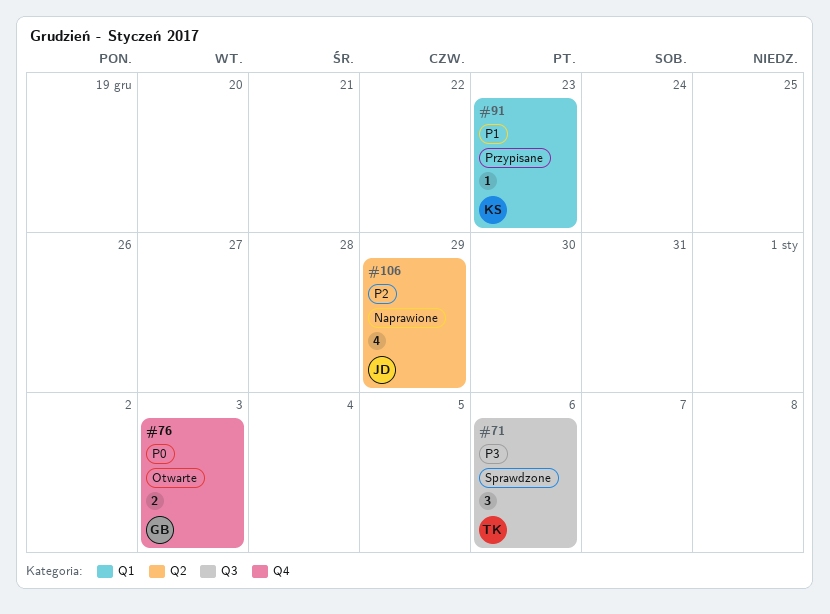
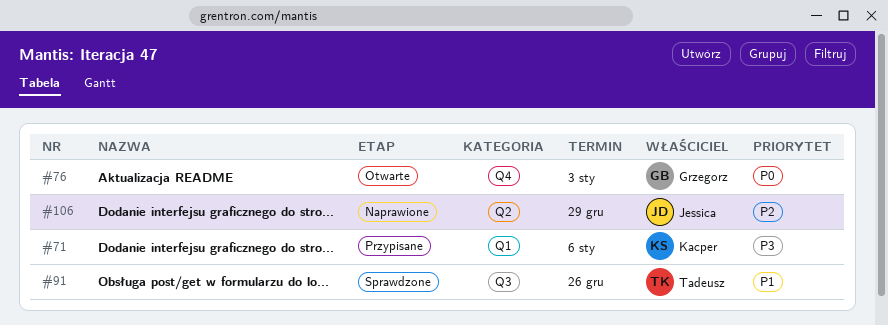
#71, status: Sprawdzone -> Przypisane
#71, owner: Tadeusz -> Kacper
#71, label: Q3 -> Q1
#91, status: Przypisane -> Sprawdzone
#91, owner: Kacper -> Tadeusz
#91, label: Q1 -> Q3
#91, due: Dec 23 -> Dec 26

